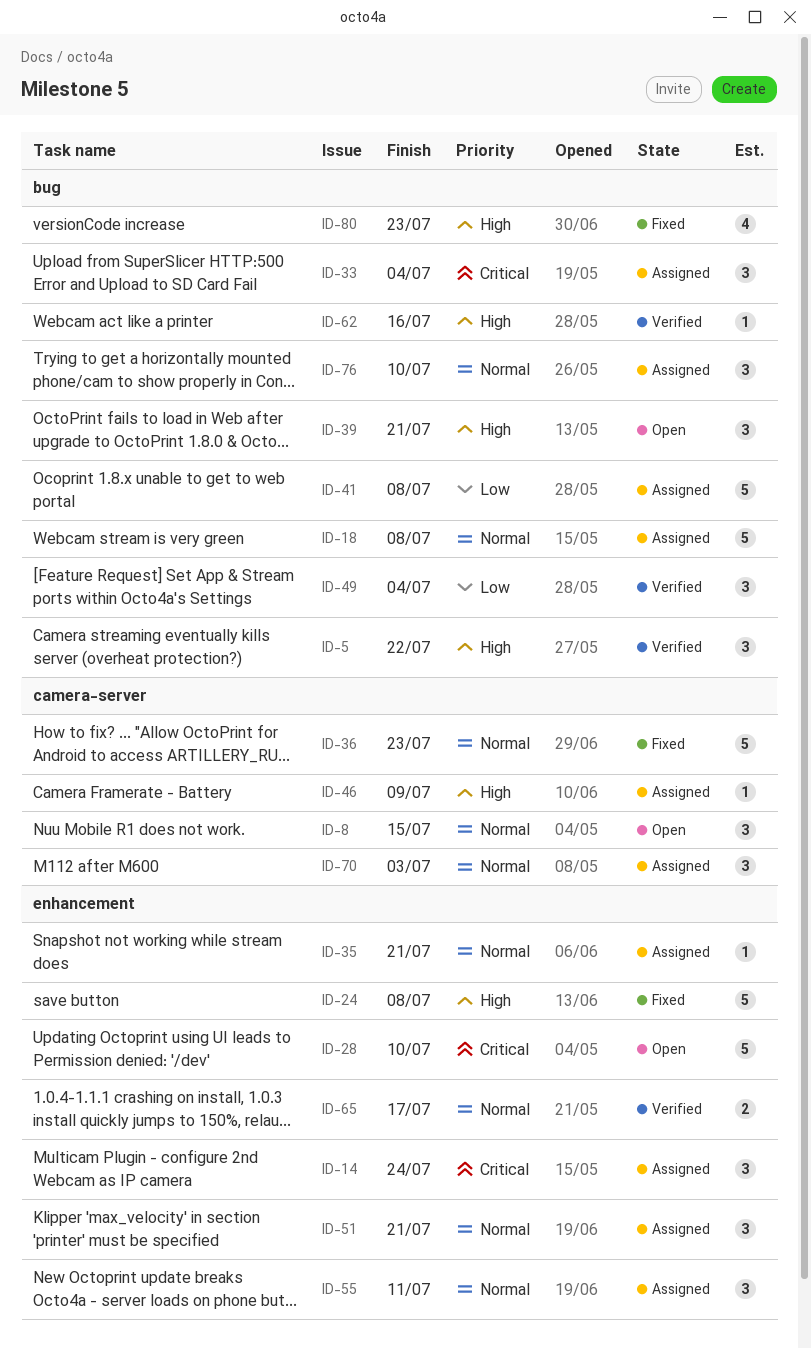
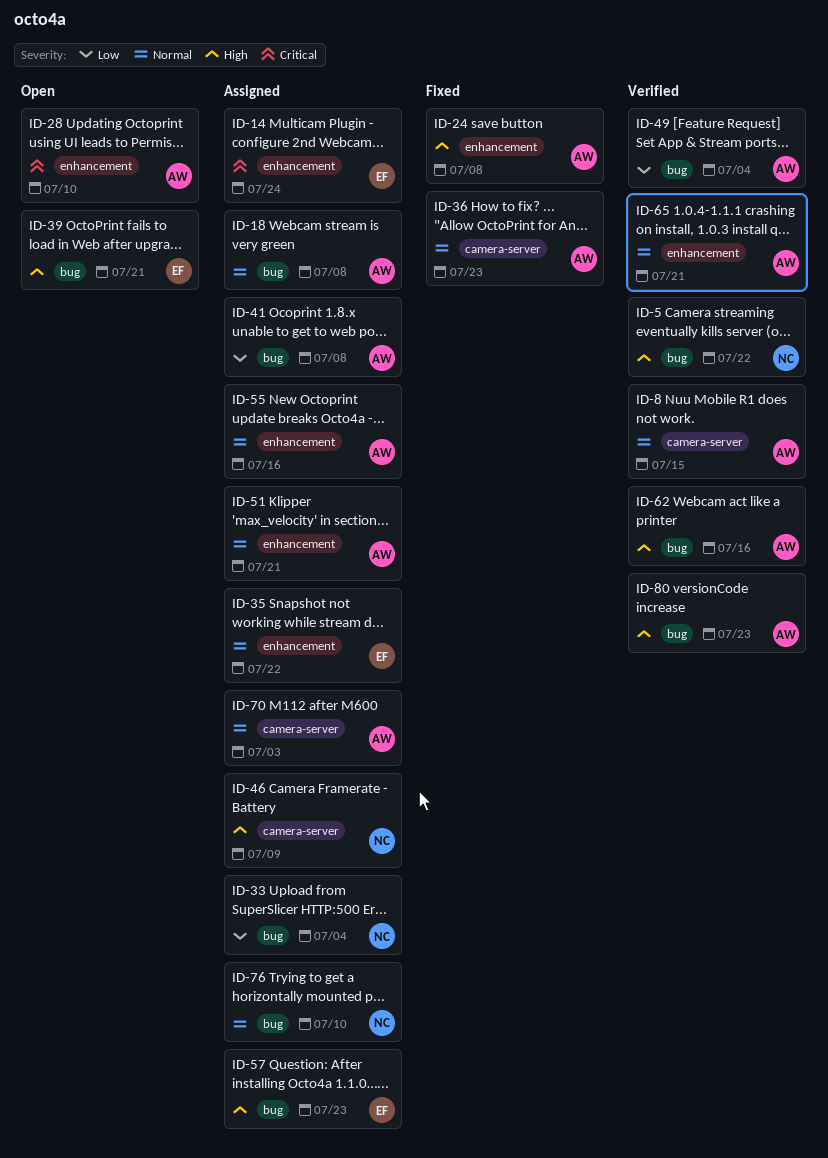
ID-8, status: Open -> Verified
ID-33, priority: Critical -> Low
ID-35, due: Jul 21 -> Jul 22
ID-55, due: Jul 11 -> Jul 16
ID-57: none -> present
ID-65, due: Jul 17 -> Jul 21
ID-80, status: Fixed -> Verified

